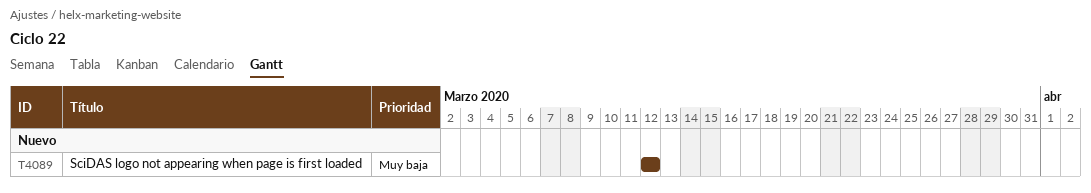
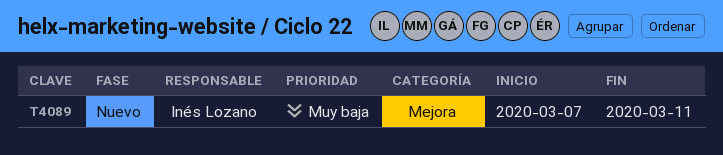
T4089, start: Mar 12 -> Mar 7
T4089, due: Mar 12 -> Mar 11

